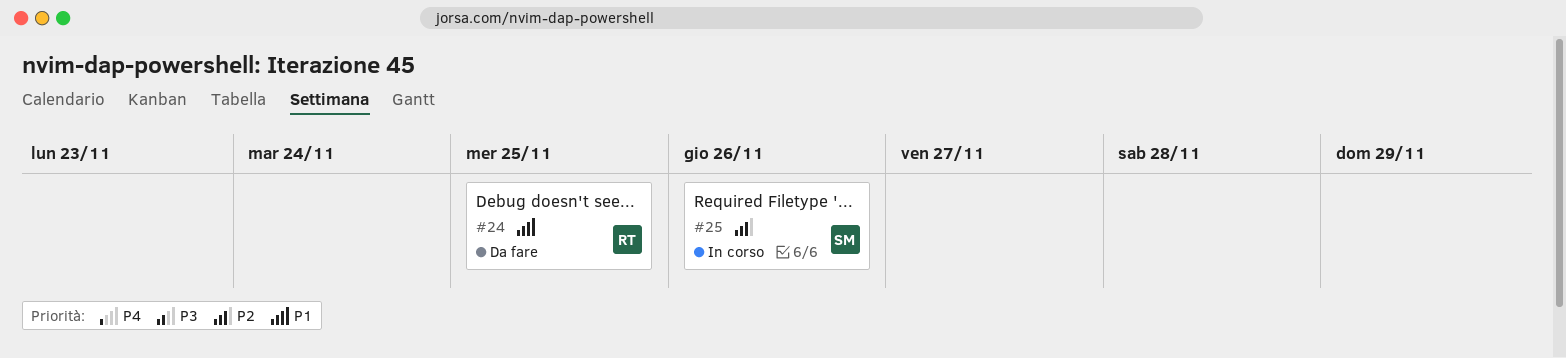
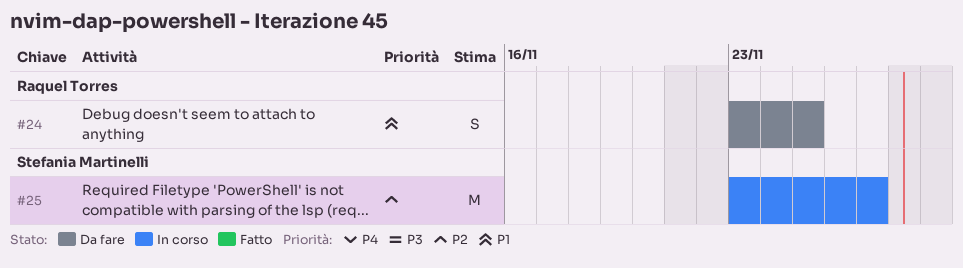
#25, due: Nov 26 -> Nov 27

